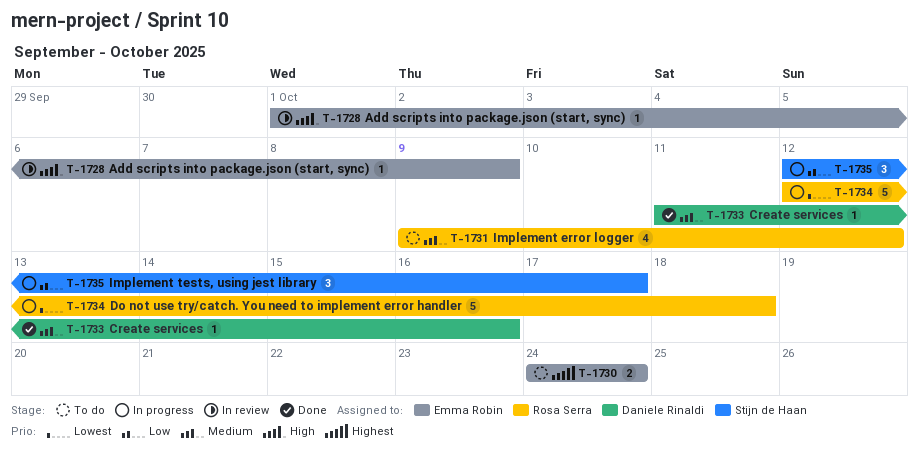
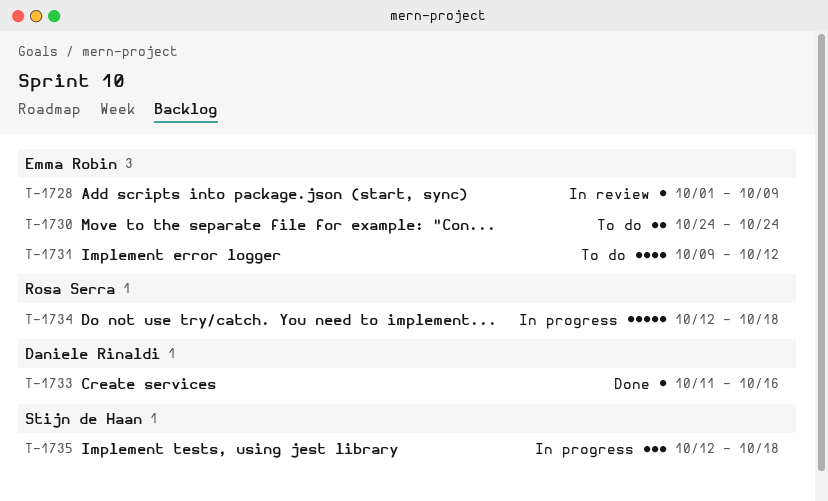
T-1731, owner: Rosa Serra -> Emma Robin
T-1735, due: Oct 17 -> Oct 18

